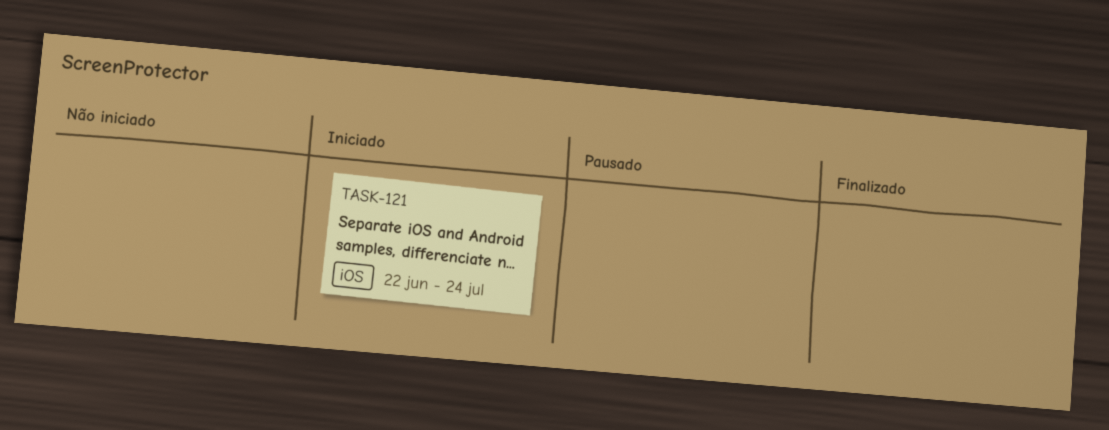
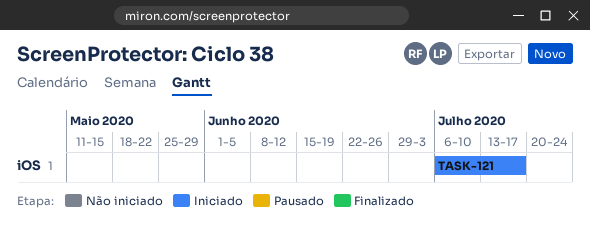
TASK-121, start: Jun 22 -> Jul 6
TASK-121, due: Jul 24 -> Jul 17

